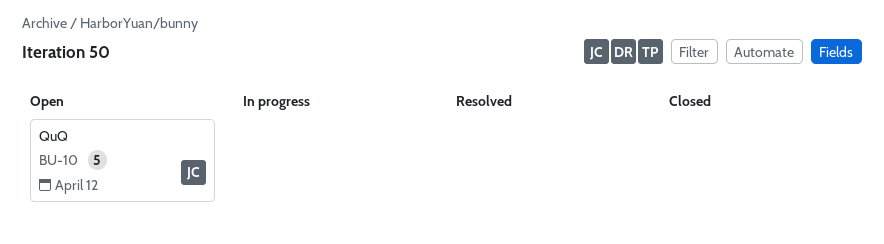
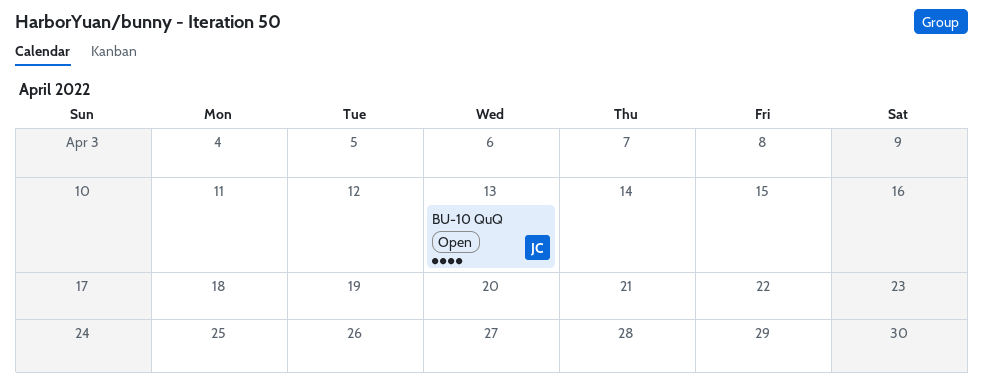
BU-10, estimate: 5 -> 4
BU-10, due: Apr 12 -> Apr 13

